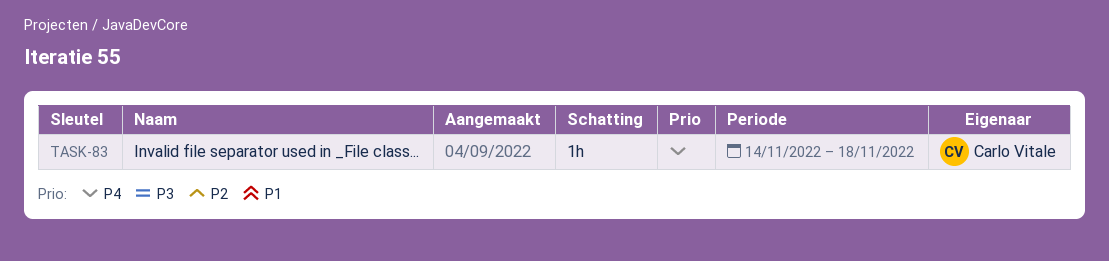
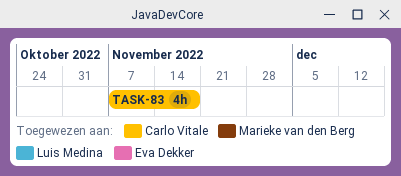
TASK-83, estimate: 1h -> 4h
TASK-83, start: Nov 14 -> Nov 7

